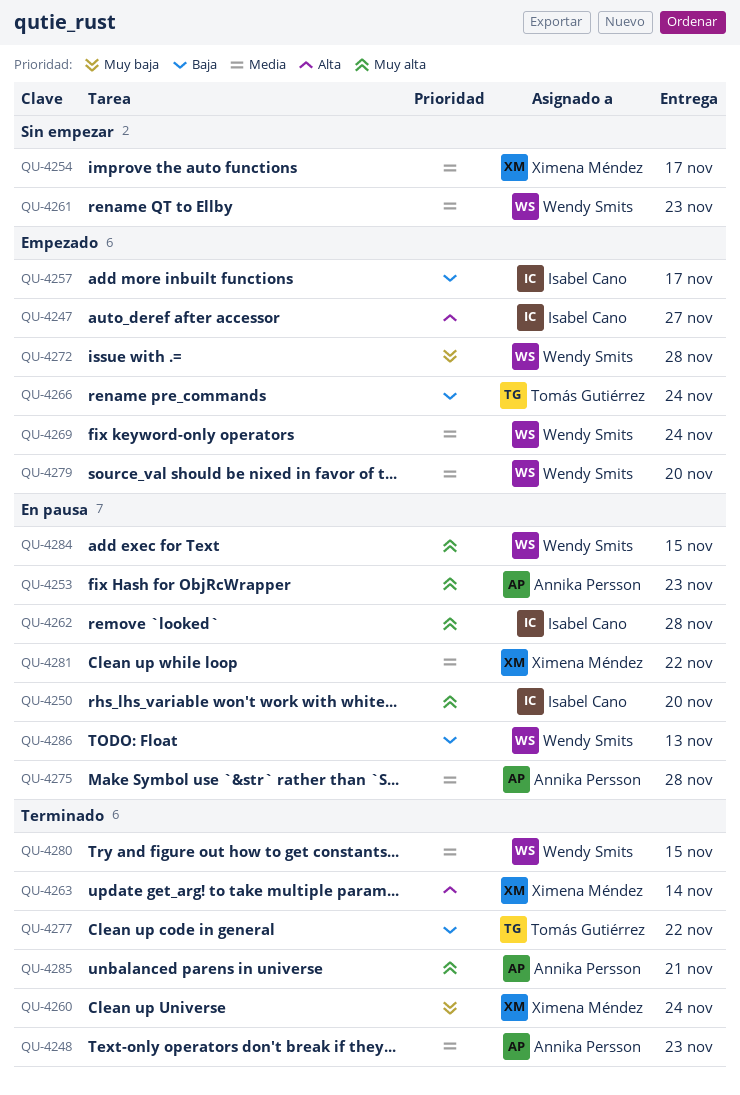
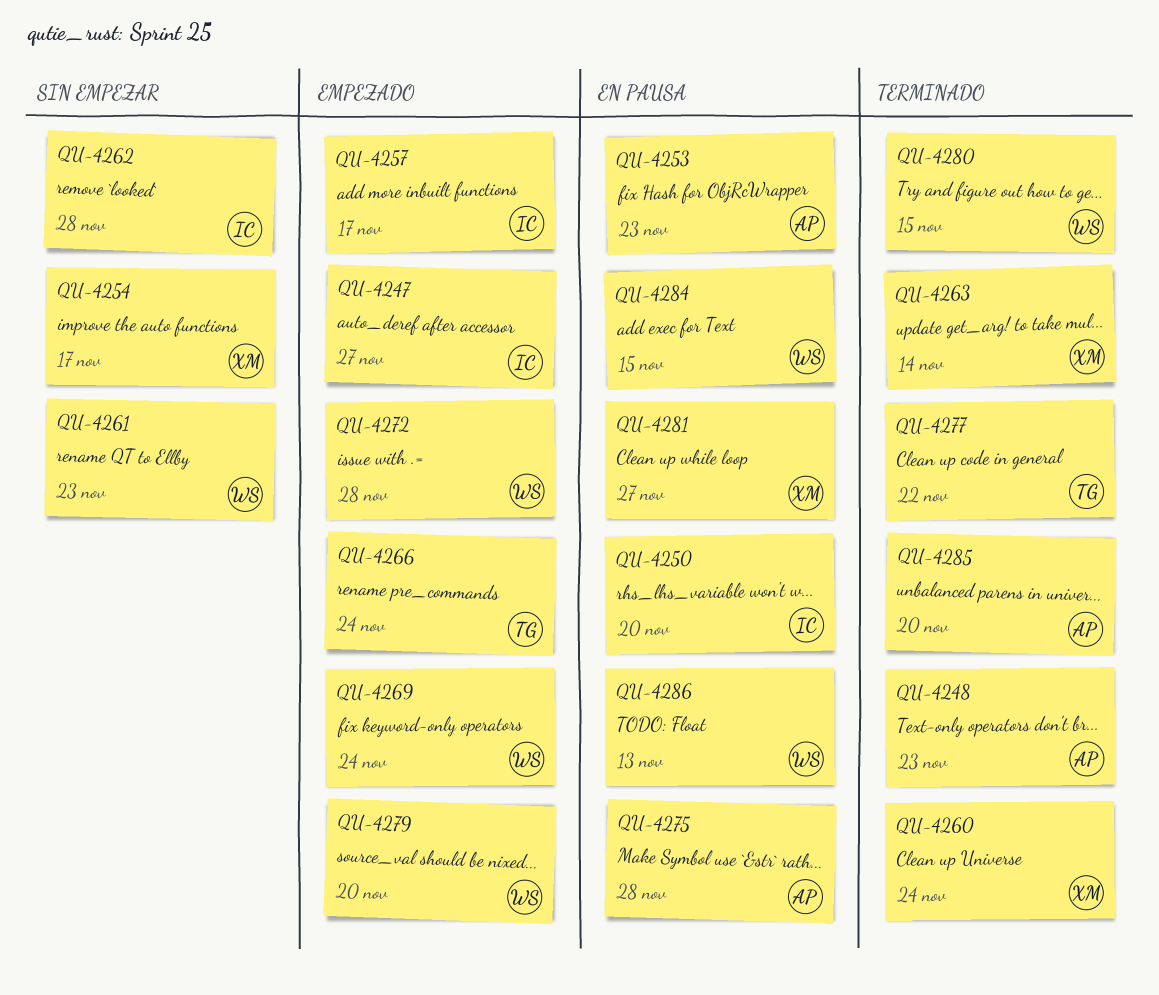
QU-4262, status: En pausa -> Sin empezar
QU-4281, due: Nov 22 -> Nov 27
QU-4285, due: Nov 21 -> Nov 20

